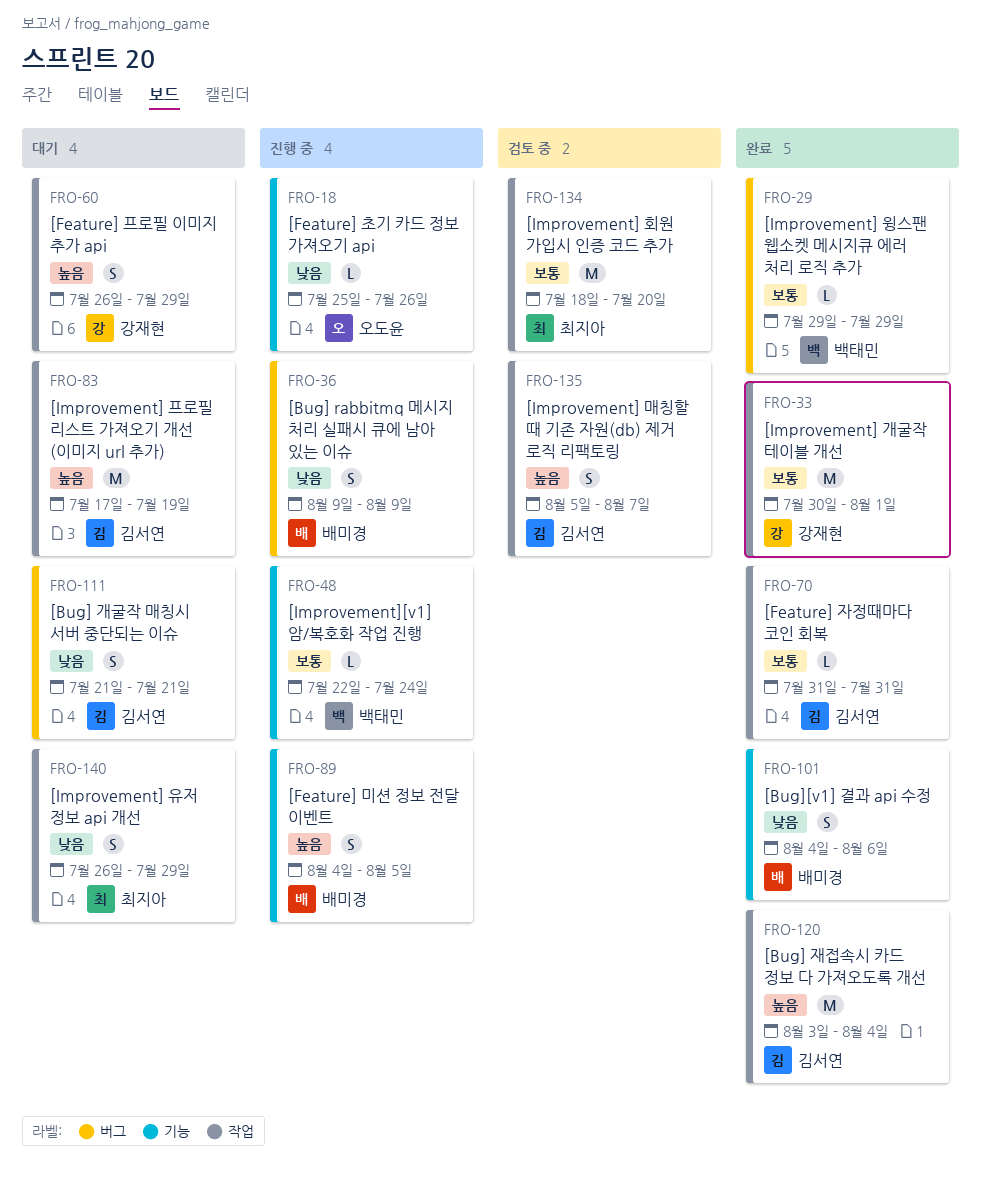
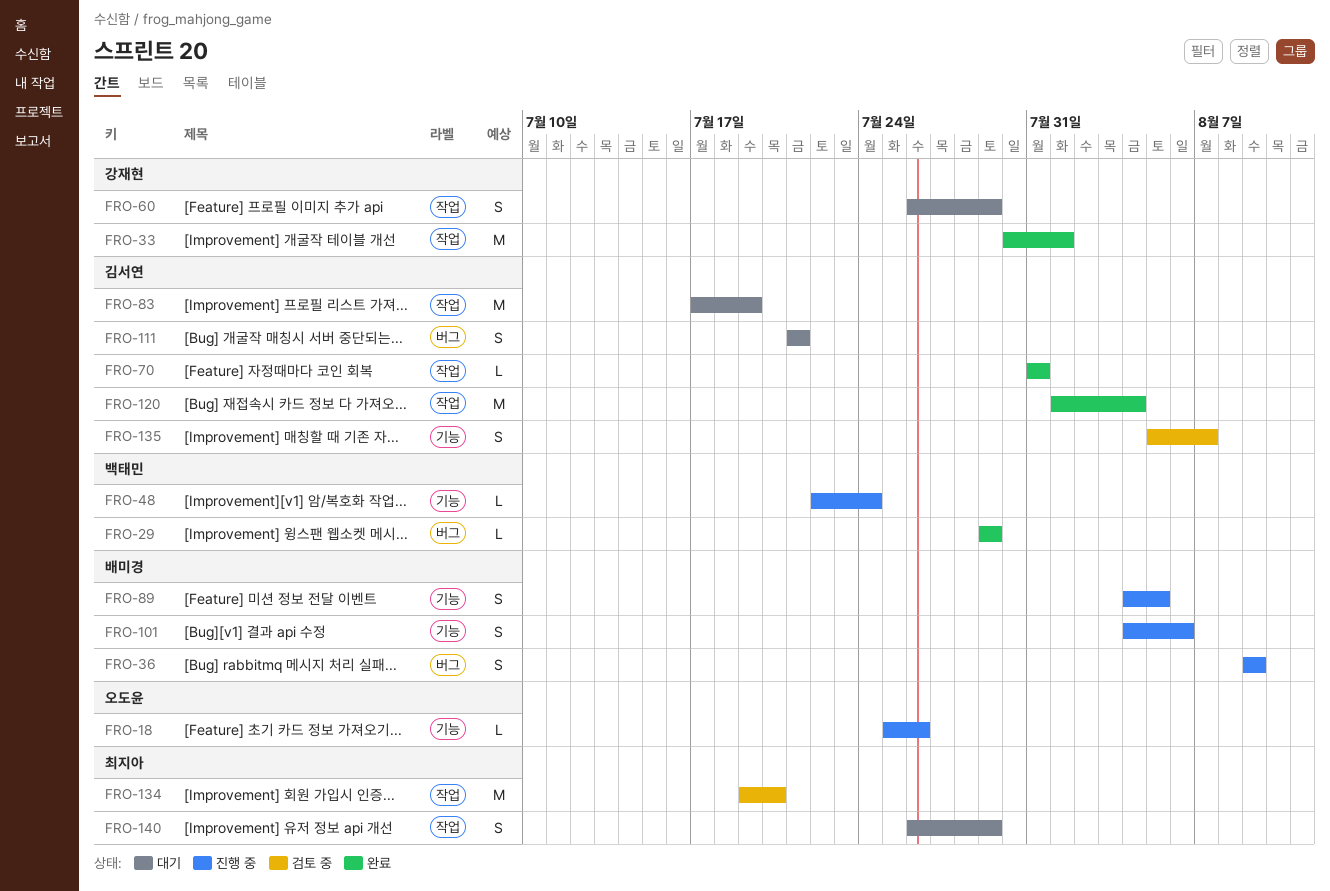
FRO-101, status: 완료 -> 진행 중
FRO-120, start: Aug 3 -> Aug 1
FRO-134, start: Jul 18 -> Jul 19
FRO-135, label: 작업 -> 기능

